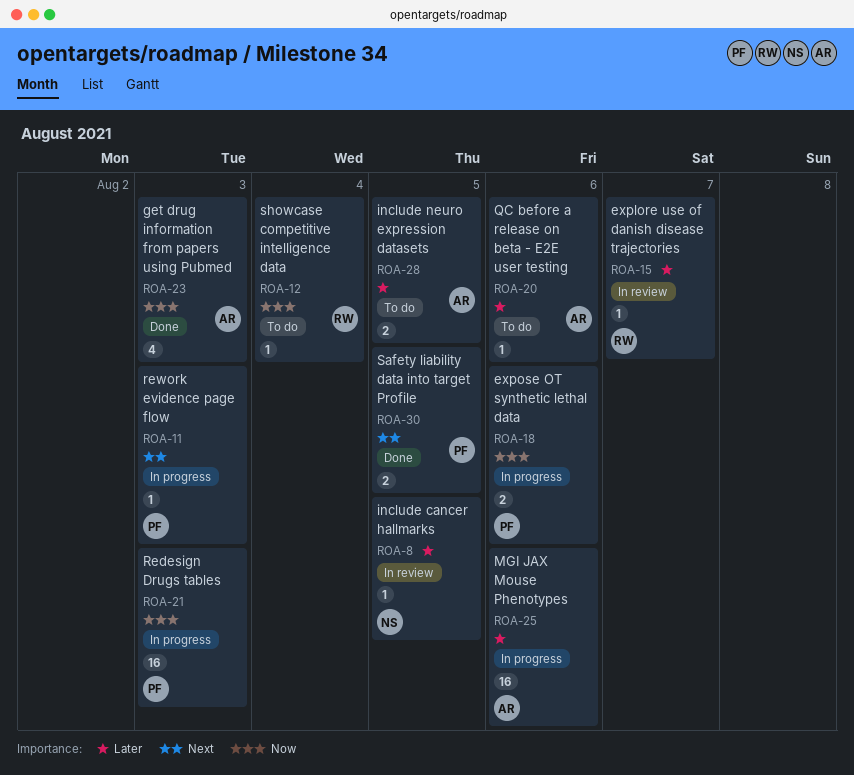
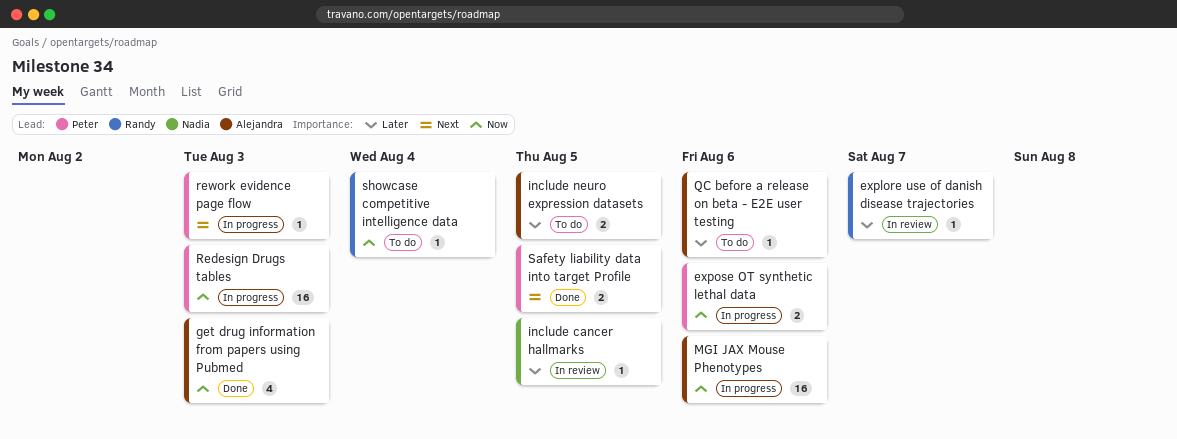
MGI JAX Mouse Phenotypes, priority: Later -> Now

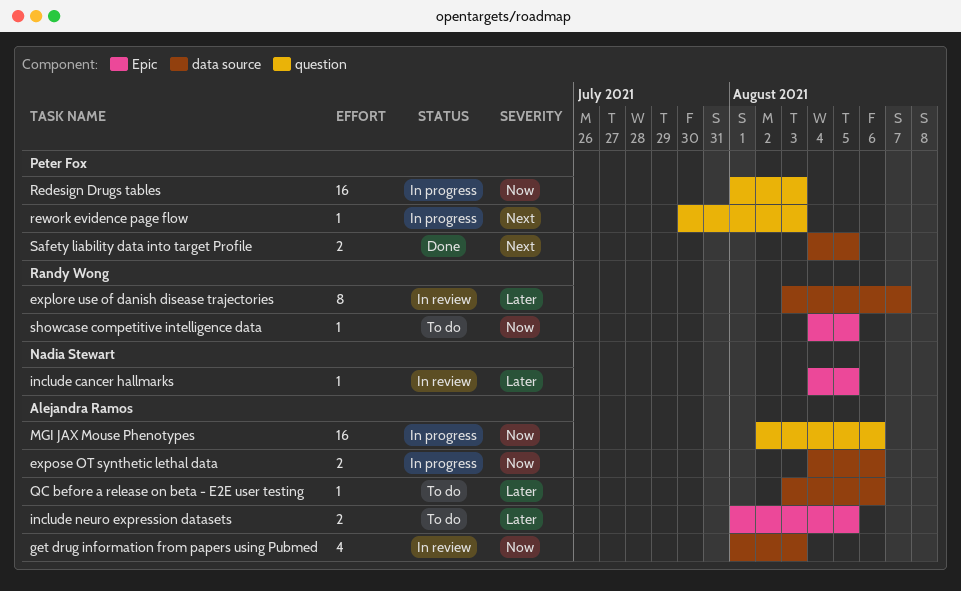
explore use of danish disease trajectories, estimate: 1 -> 8
expose OT synthetic lethal data, owner: Peter Fox -> Alejandra Ramos
get drug information from papers using Pubmed, status: Done -> In review
showcase competitive intelligence data, due: Aug 4 -> Aug 5

